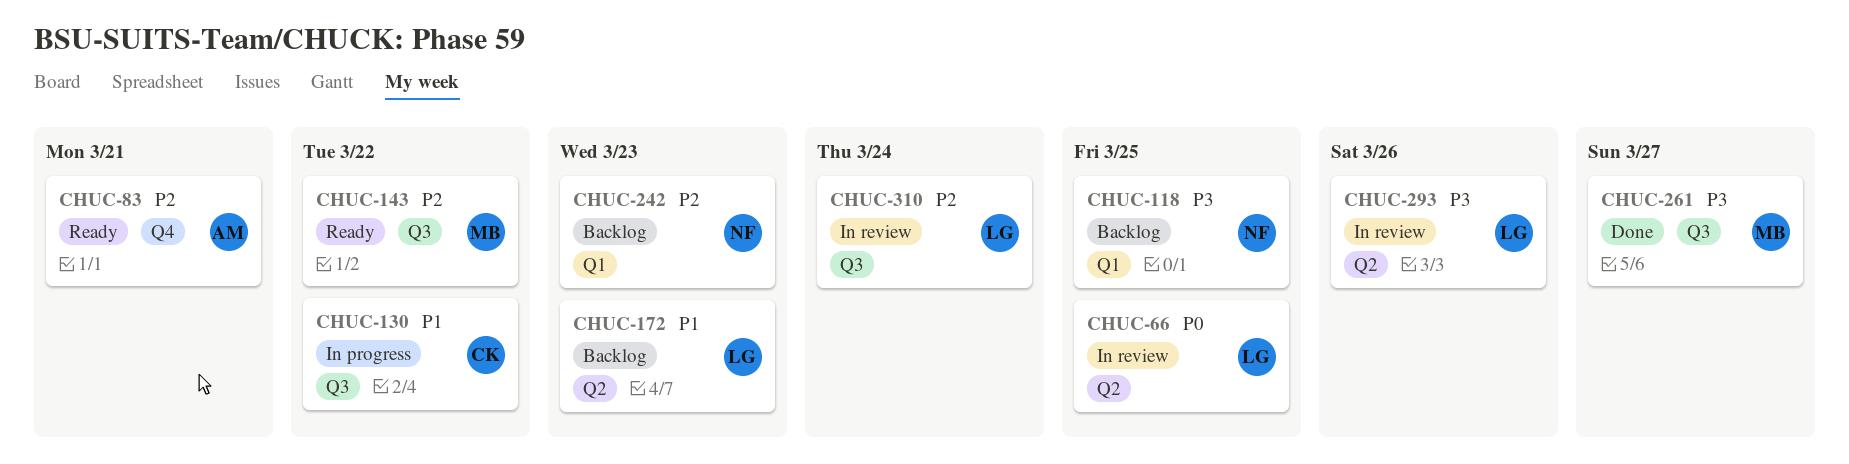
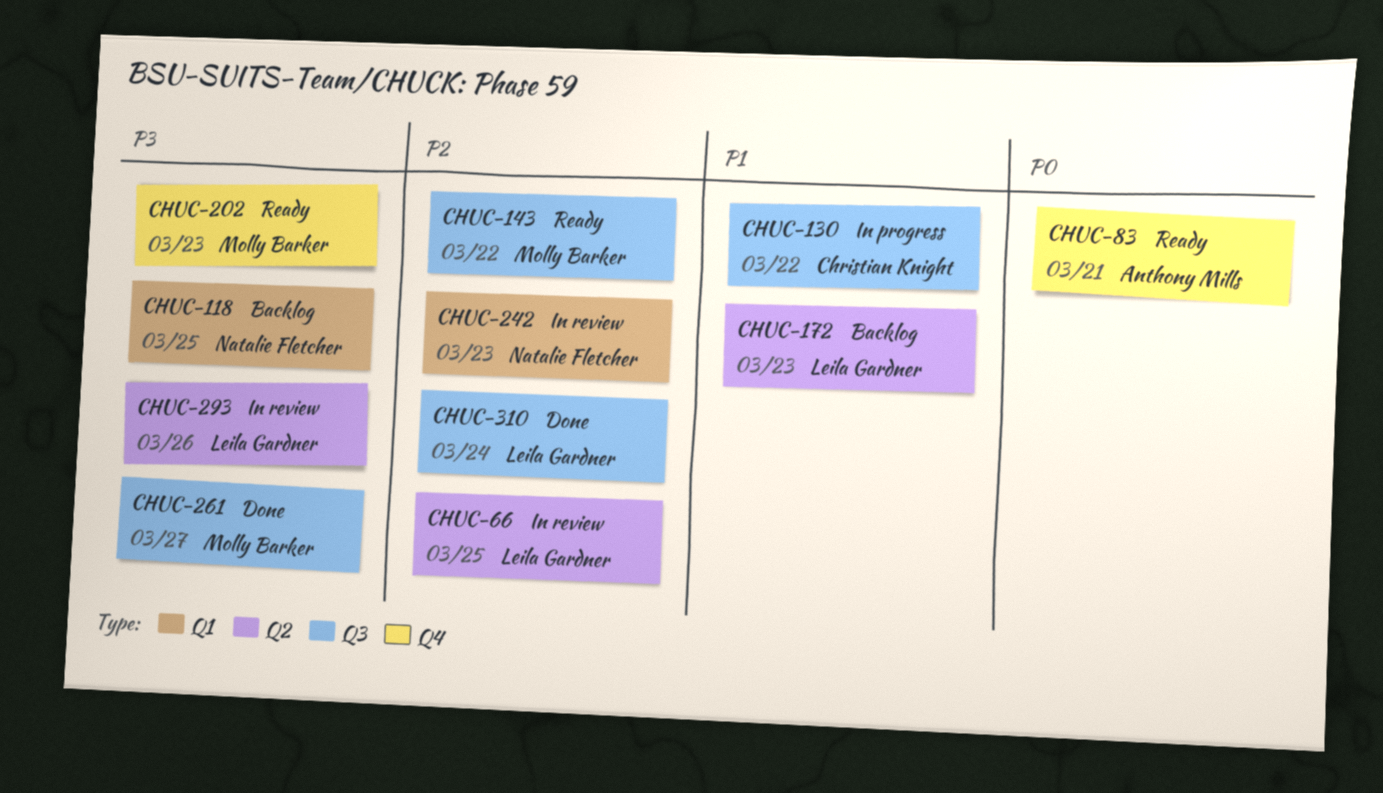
CHUC-66, priority: P0 -> P2
CHUC-83, priority: P2 -> P0
CHUC-202: none -> present
CHUC-242, status: Backlog -> In review
CHUC-310, status: In review -> Done

